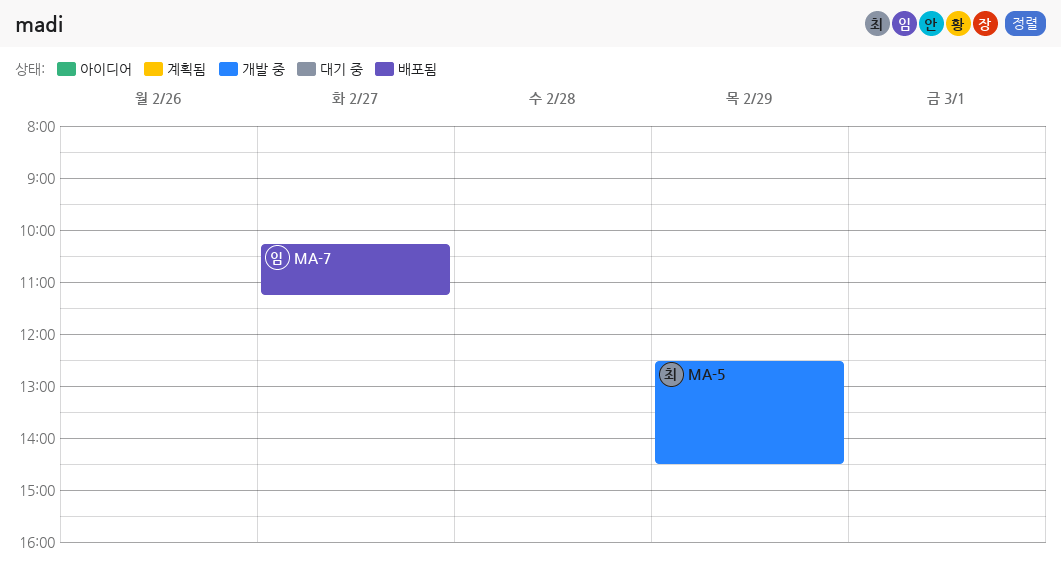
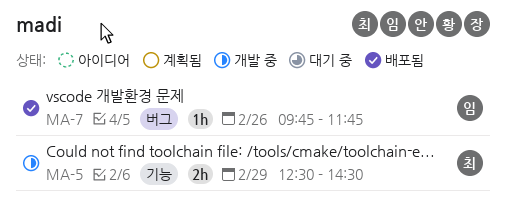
MA-7, day: Feb 27 -> Feb 26
MA-7, begins: 10:15 -> 09:45
MA-7, ends: 11:15 -> 11:45

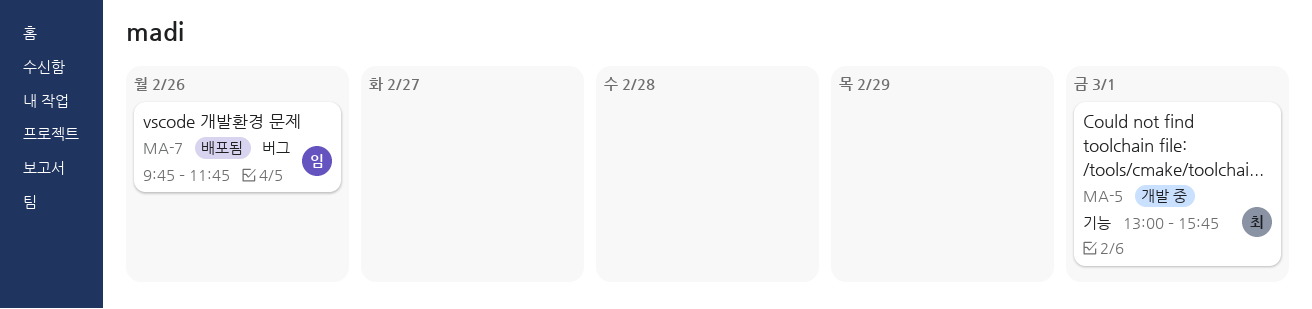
MA-5, day: Feb 29 -> Mar 1
MA-5, begins: 12:30 -> 13:00
MA-5, ends: 14:30 -> 15:45

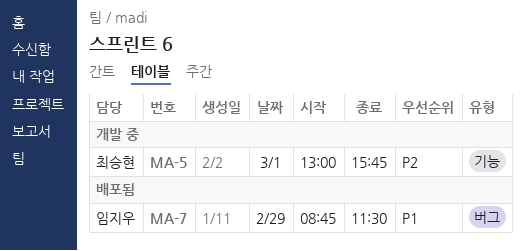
MA-7, day: Feb 26 -> Feb 29
MA-7, begins: 09:45 -> 08:45
MA-7, ends: 11:45 -> 11:30

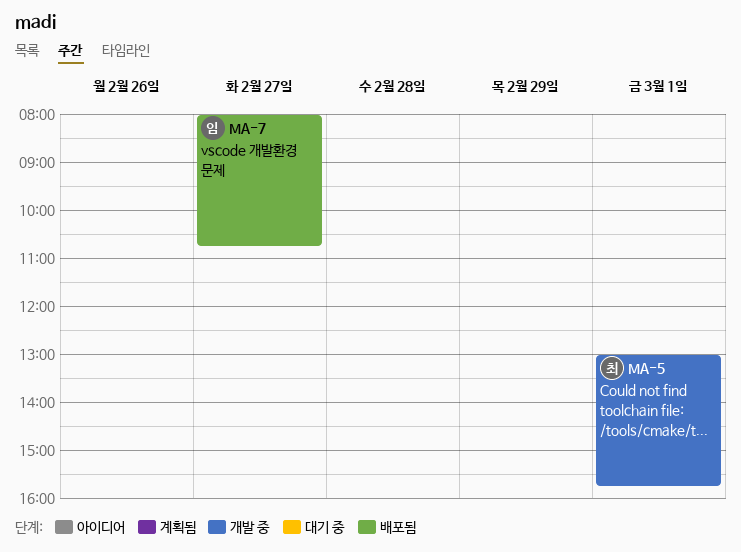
MA-7, day: Feb 29 -> Feb 27
MA-7, begins: 08:45 -> 08:00
MA-7, ends: 11:30 -> 10:45

